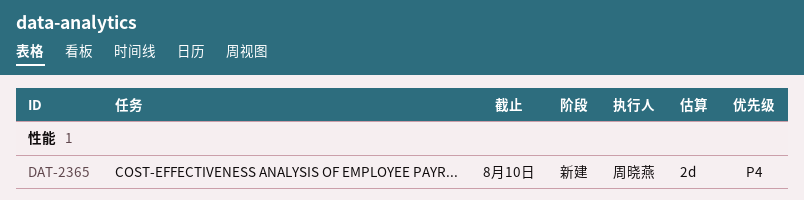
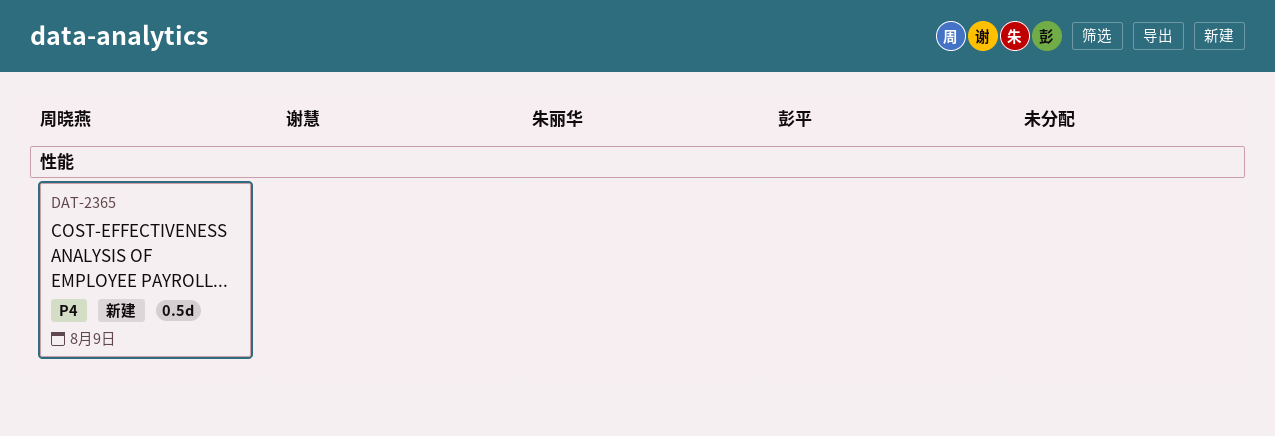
DAT-2365, estimate: 2d -> 0.5d
DAT-2365, due: Aug 10 -> Aug 9

